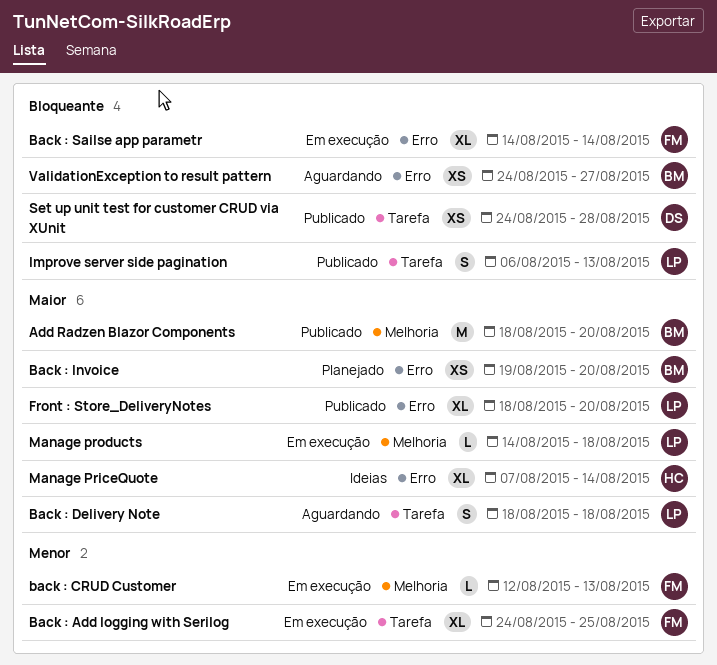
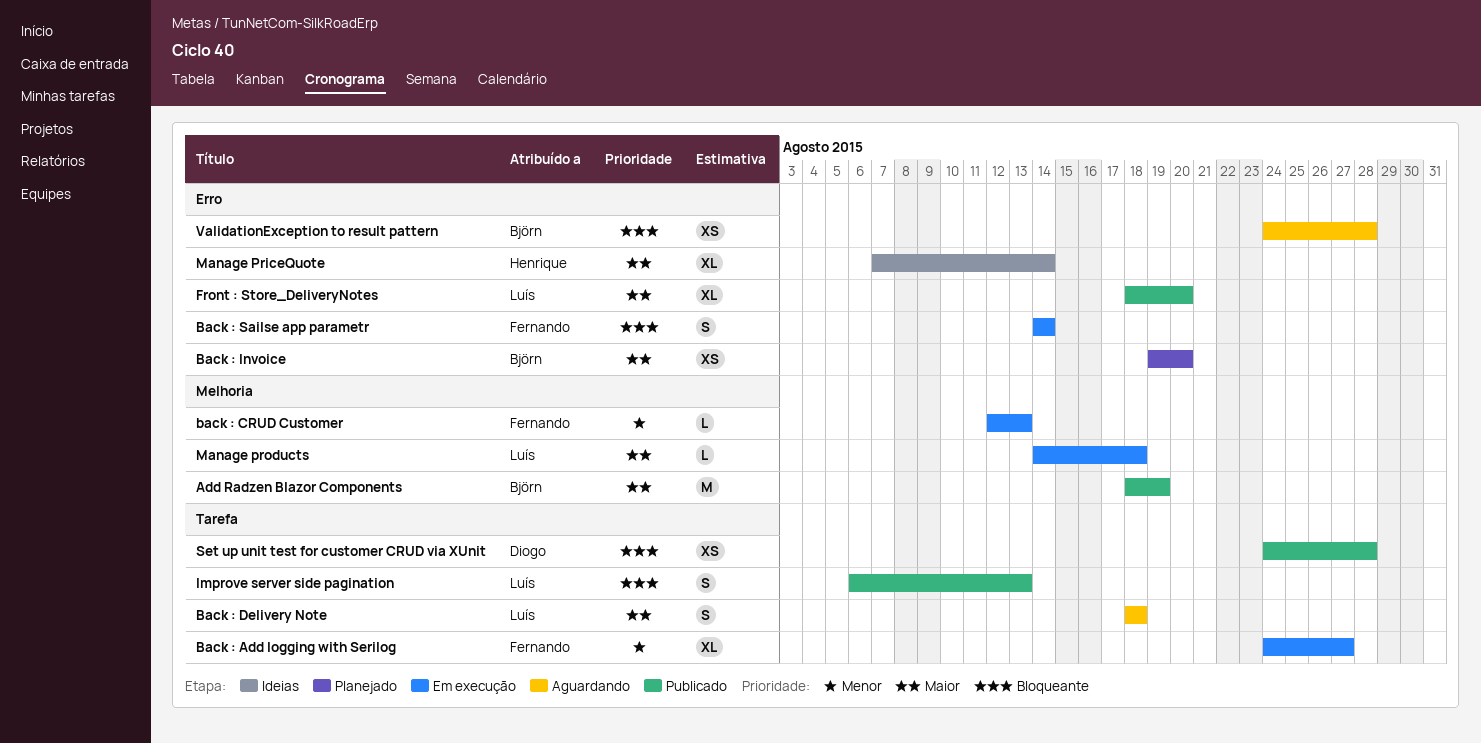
Add Radzen Blazor Components, due: Aug 20 -> Aug 19
Back : Add logging with Serilog, due: Aug 25 -> Aug 27
Back : Sailse app parametr, estimate: XL -> S
ValidationException to result pattern, due: Aug 27 -> Aug 28

